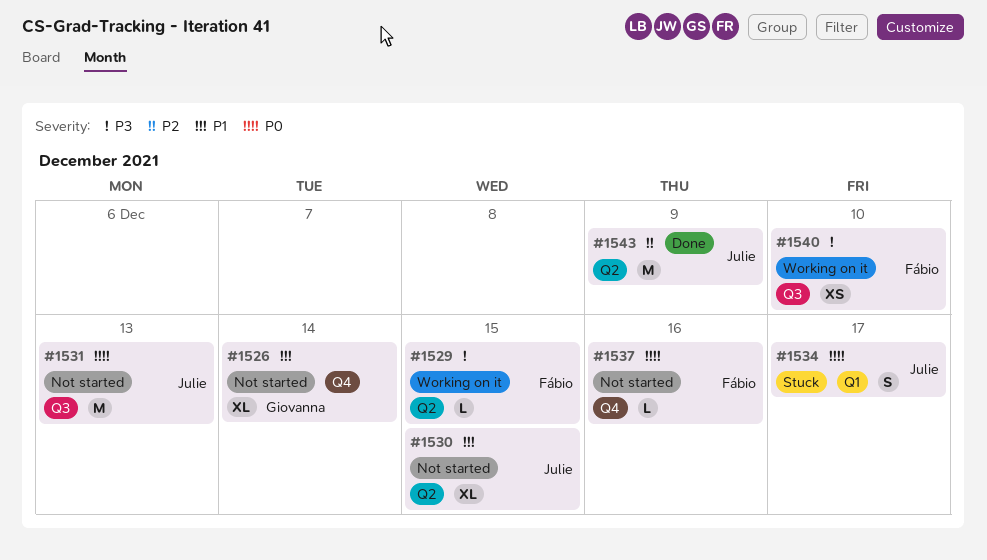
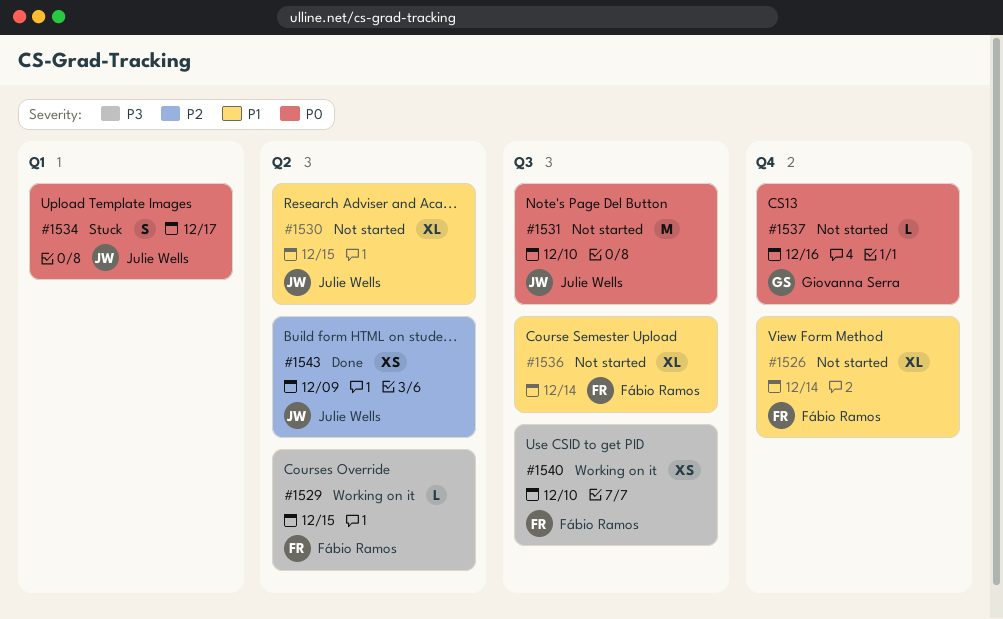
#1526, owner: Giovanna Serra -> Fábio Ramos
#1531, due: Dec 13 -> Dec 10
#1536: none -> present
#1537, owner: Fábio Ramos -> Giovanna Serra
#1543, estimate: M -> XS

